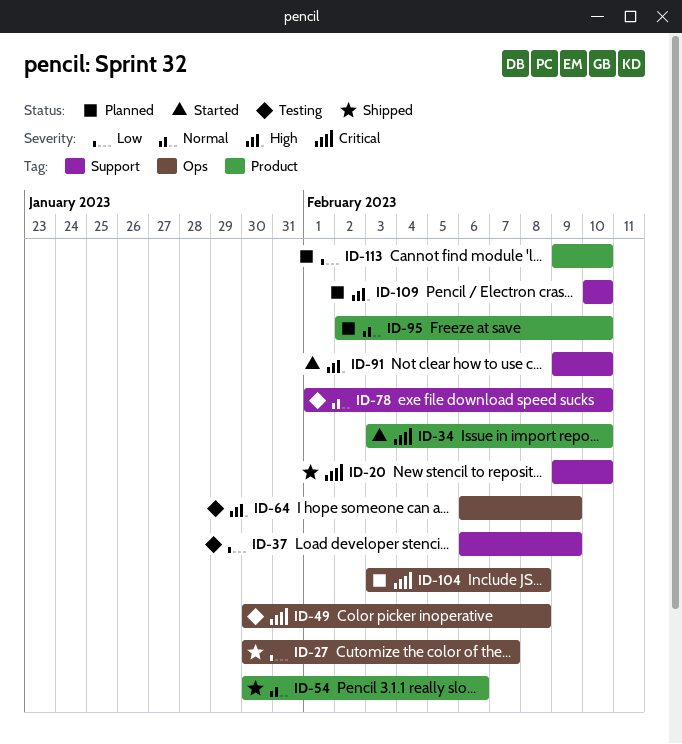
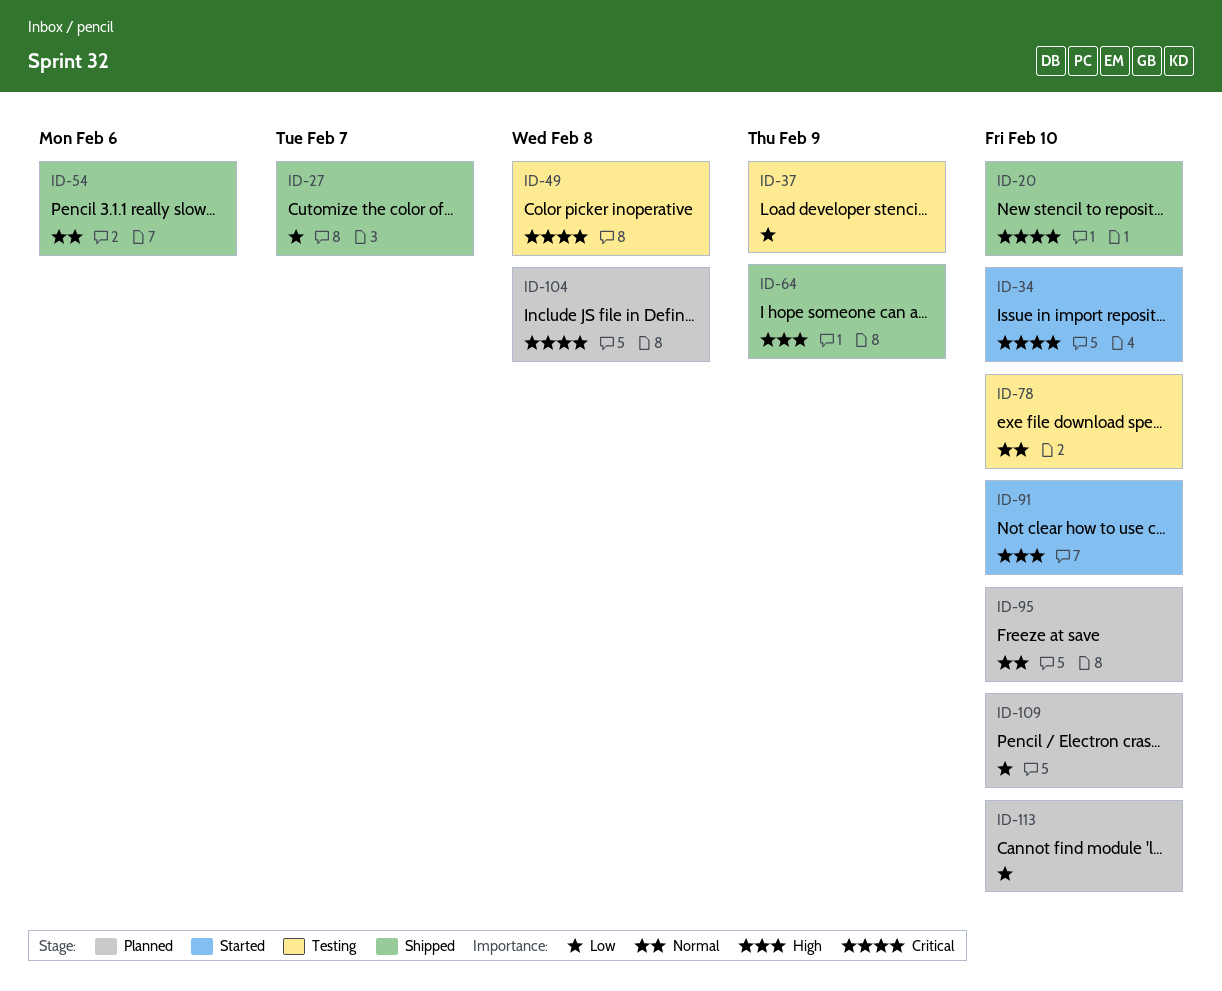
ID-64, status: Testing -> Shipped
ID-109, priority: High -> Low

